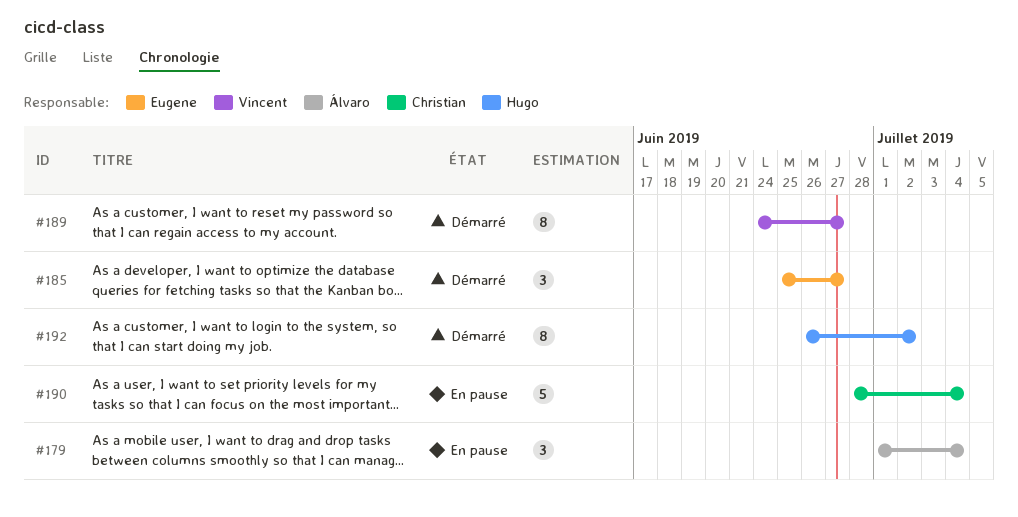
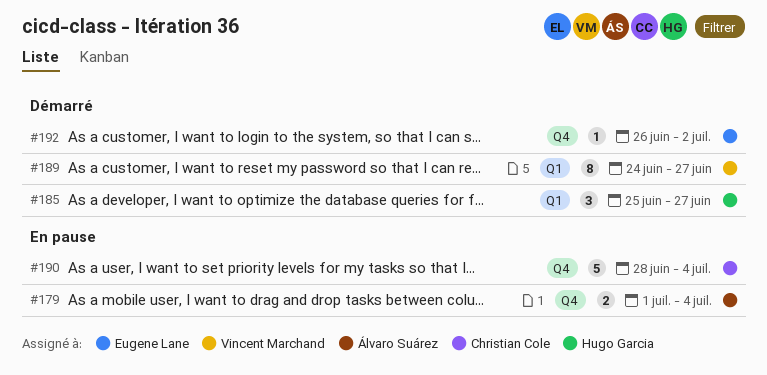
#179, estimate: 3 -> 2
#185, owner: Eugene Lane -> Hugo Garcia
#192, owner: Hugo Garcia -> Eugene Lane
#192, estimate: 8 -> 1

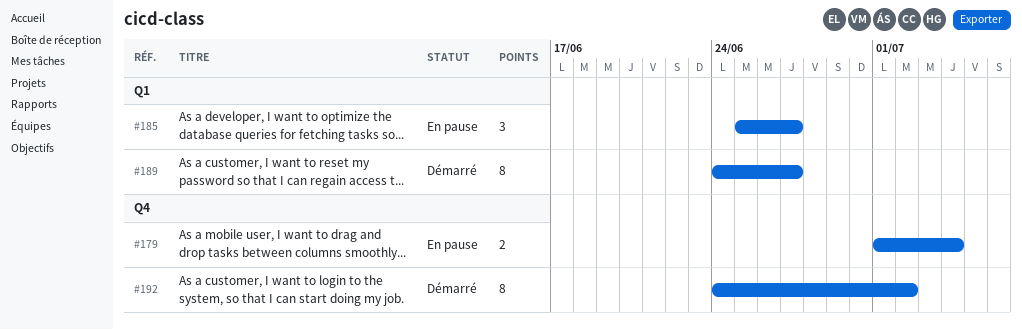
#185, status: Démarré -> En pause
#190: present -> none
#192, estimate: 1 -> 8
#192, start: Jun 26 -> Jun 24

